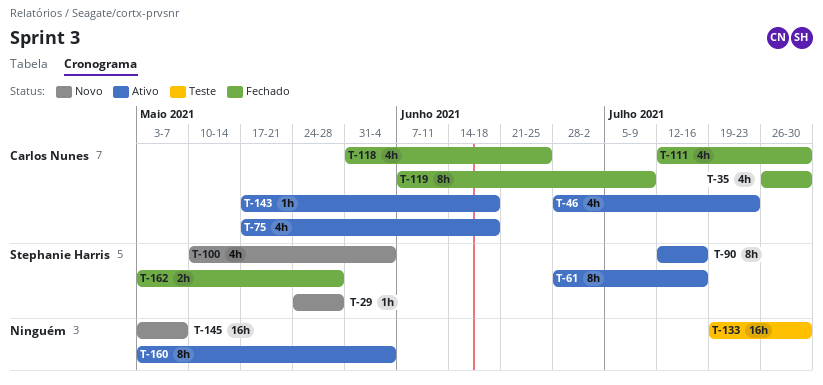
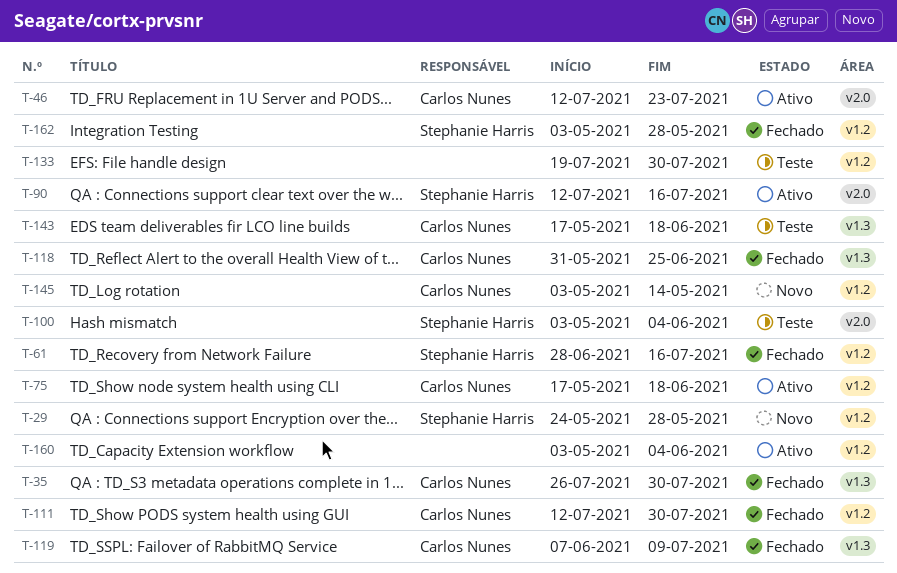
T-46, start: Jun 28 -> Jul 12
T-61, status: Ativo -> Fechado
T-100, status: Novo -> Teste
T-100, start: May 10 -> May 3
T-143, status: Ativo -> Teste
T-145, owner: none -> Carlos Nunes
T-145, due: May 7 -> May 14

